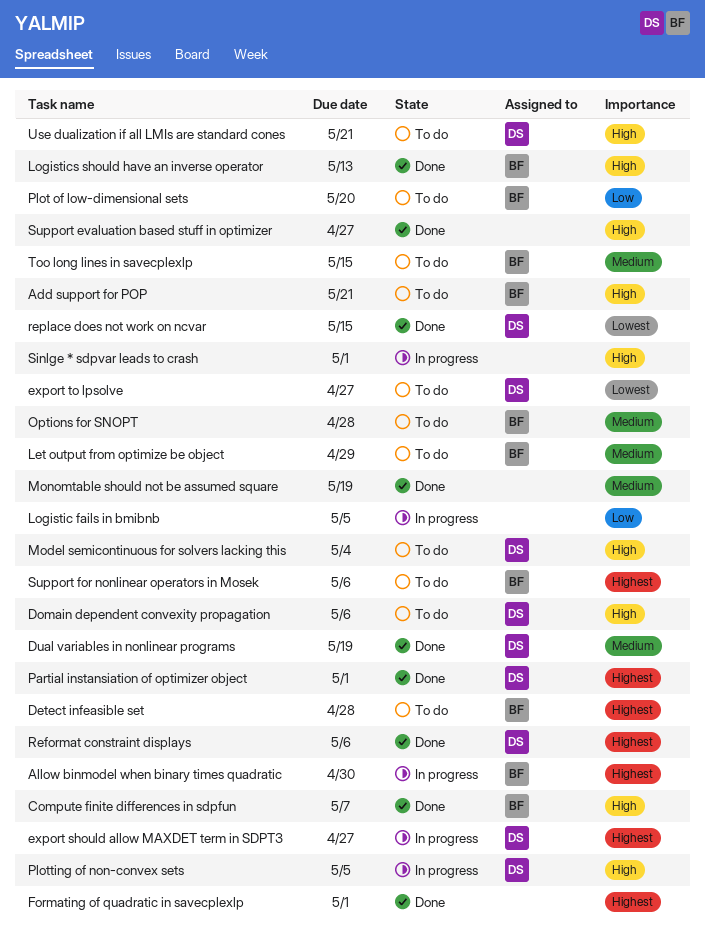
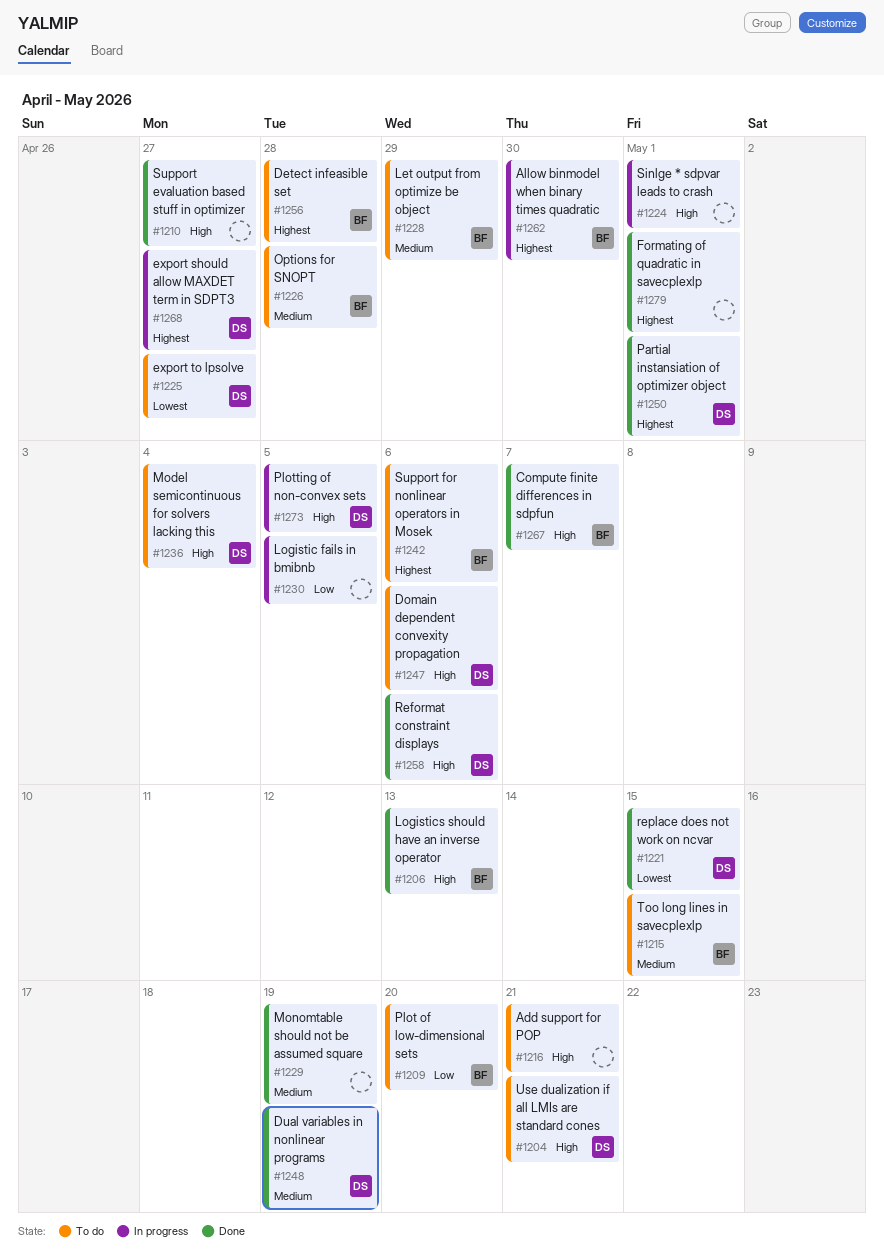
Add support for POP, owner: BF -> none
Reformat constraint displays, priority: Highest -> High

